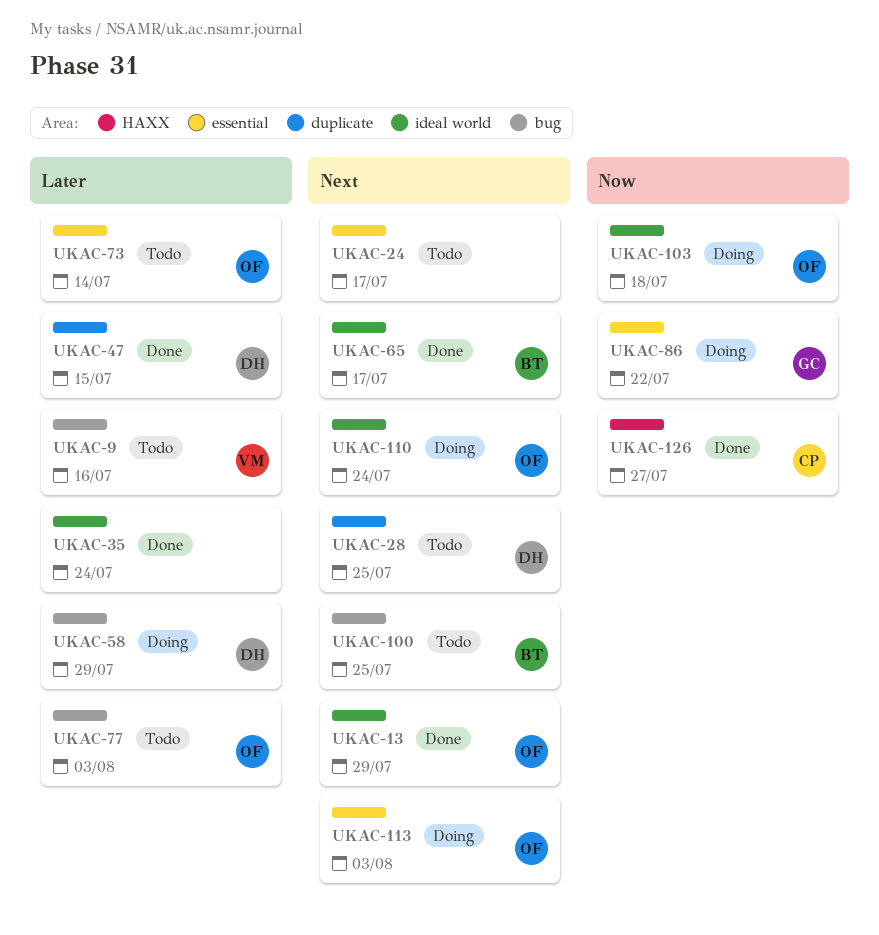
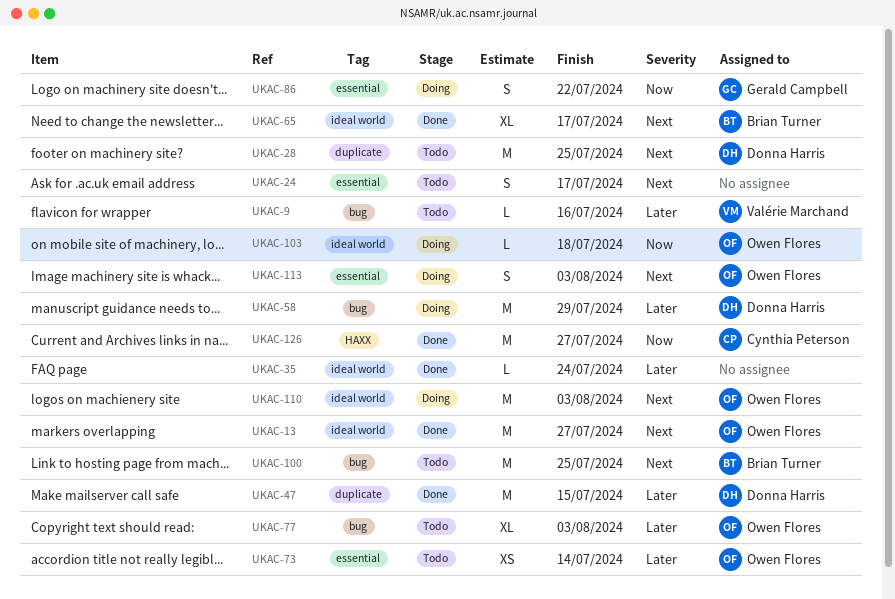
UKAC-13, due: Jul 29 -> Jul 27
UKAC-110, due: Jul 24 -> Aug 3

